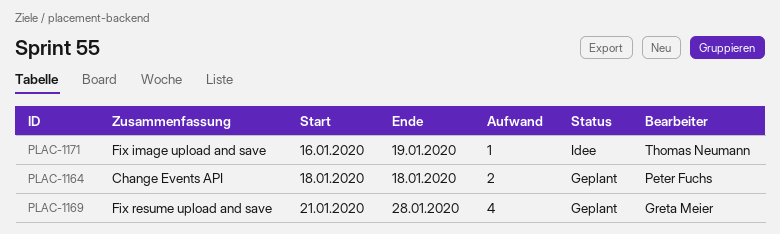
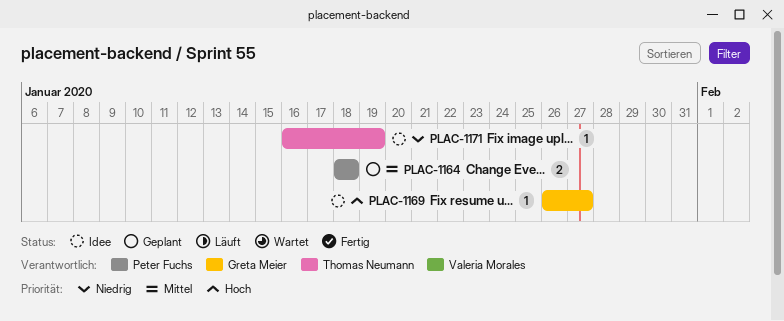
PLAC-1169, status: Geplant -> Idee
PLAC-1169, estimate: 4 -> 1
PLAC-1169, start: Jan 21 -> Jan 26
PLAC-1169, due: Jan 28 -> Jan 27

